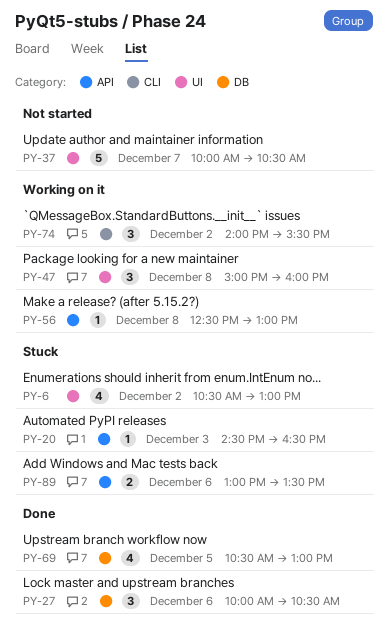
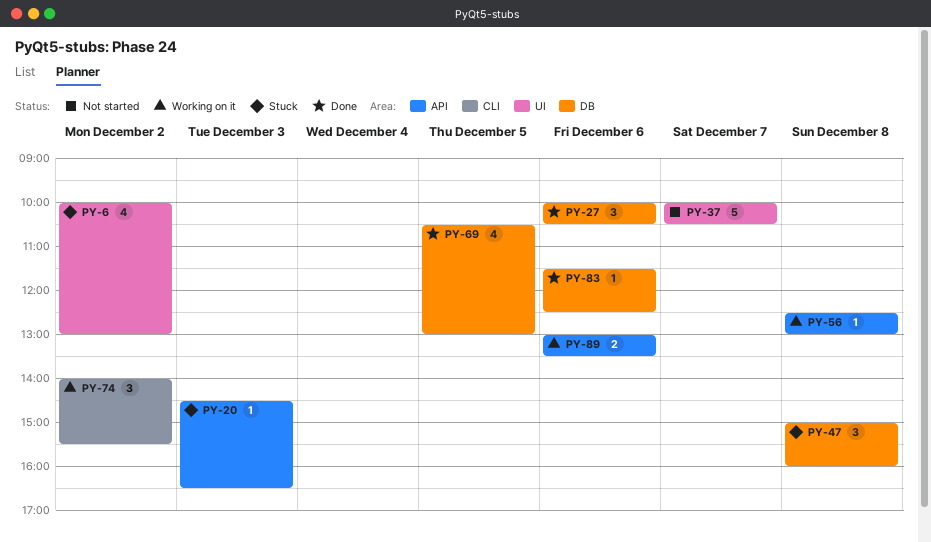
PY-6, begins: 10:30 -> 10:00
PY-47, status: Working on it -> Stuck
PY-47, label: UI -> DB
PY-83: none -> present
PY-89, status: Stuck -> Working on it

